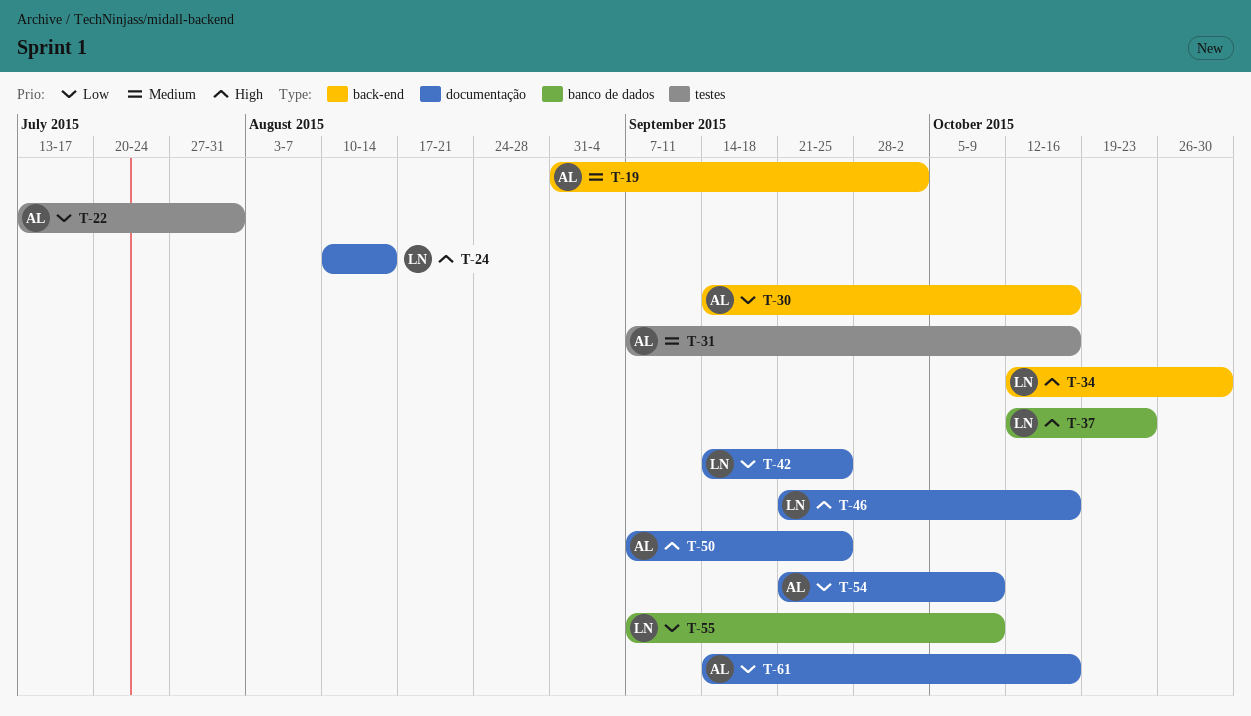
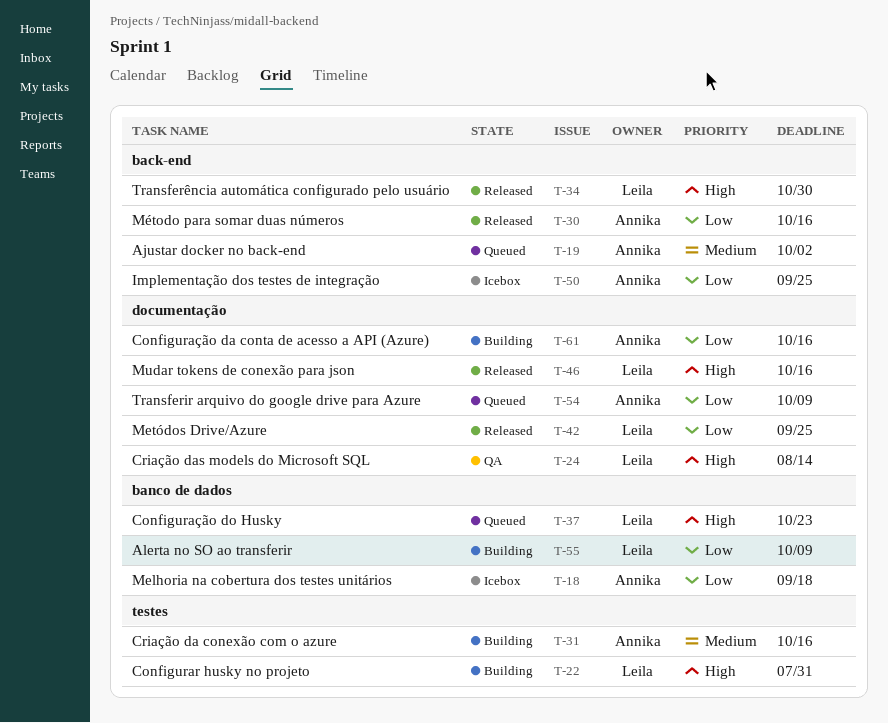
T-18: none -> present
T-22, owner: Annika -> Leila
T-22, priority: Low -> High
T-50, priority: High -> Low
T-50, label: documentação -> back-end

